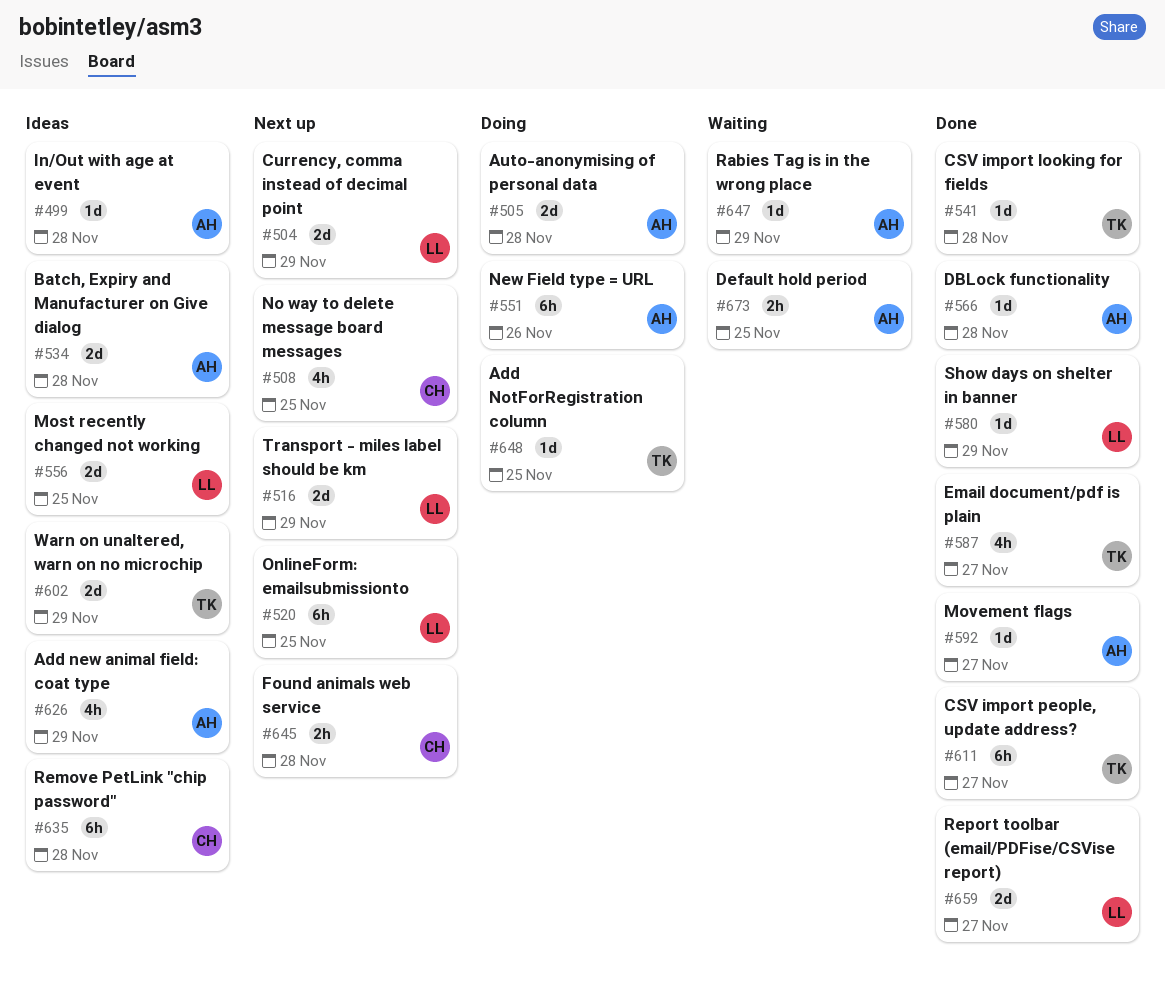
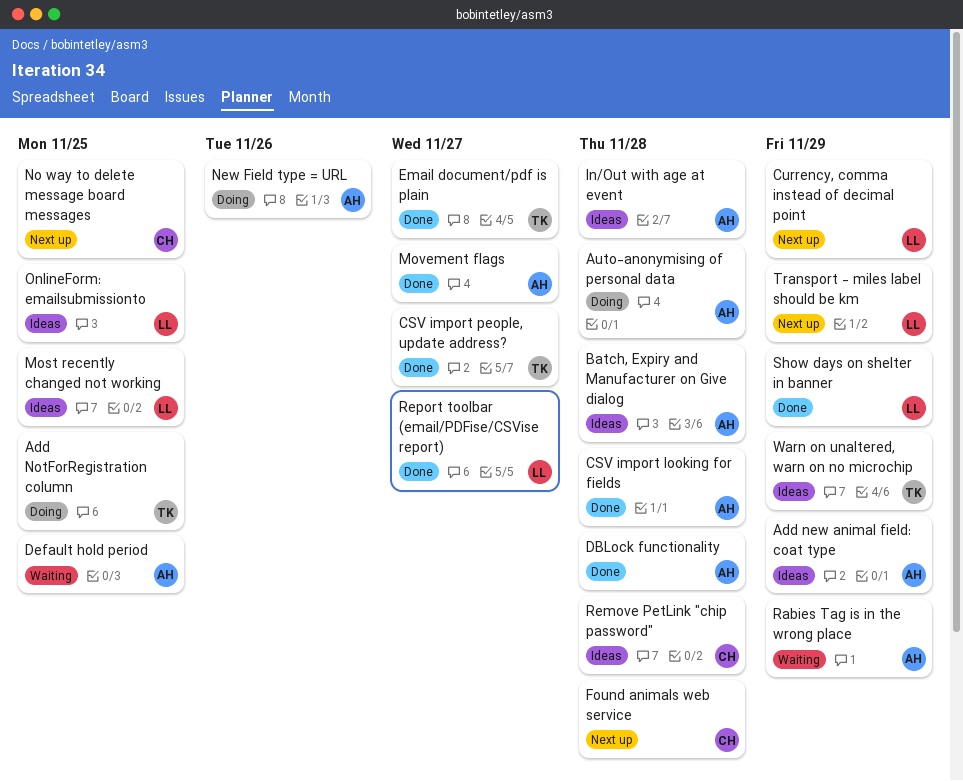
CSV import looking for fields, owner: TK -> AH
OnlineForm: emailsubmissionto, status: Next up -> Ideas

